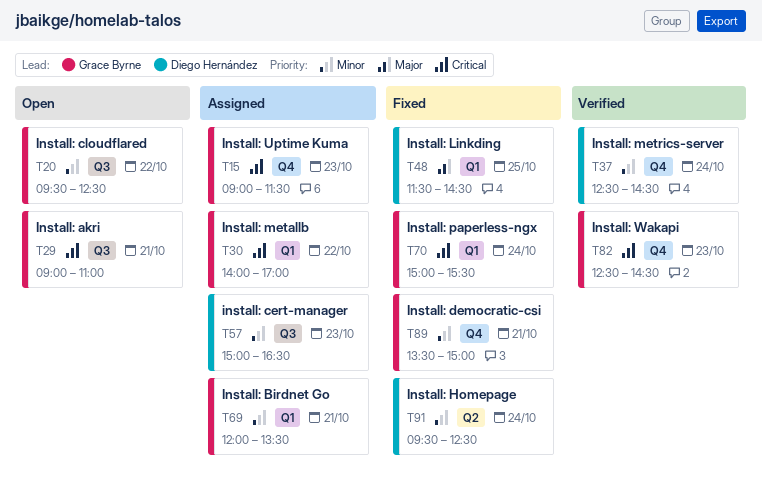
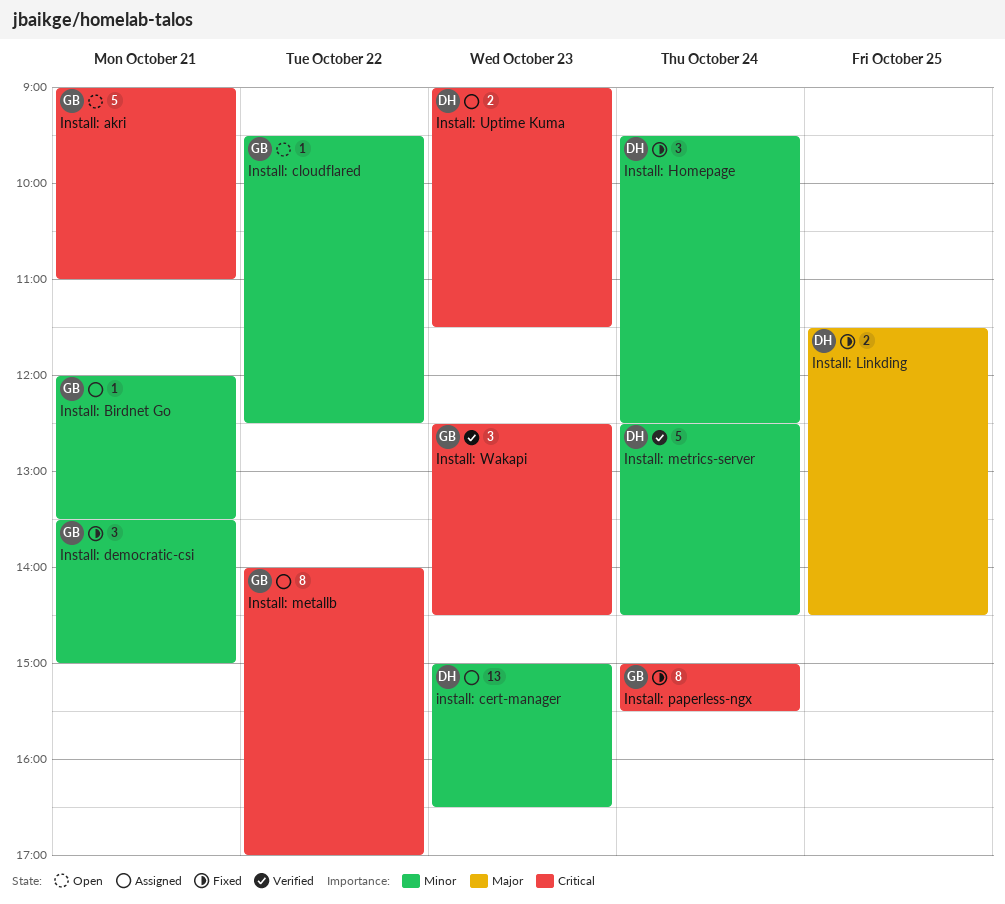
Install: Uptime Kuma, owner: Grace Byrne -> Diego Hernández

